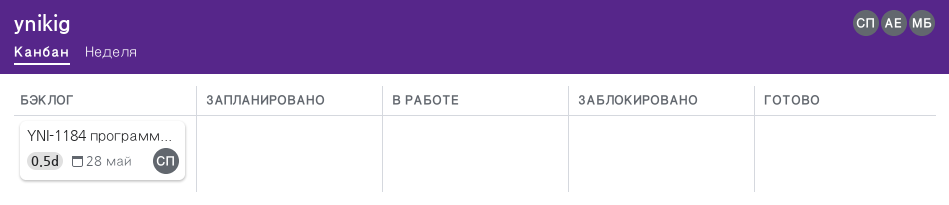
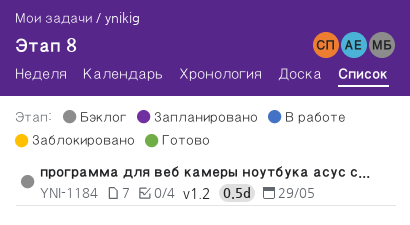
YNI-1184, due: May 28 -> May 29

